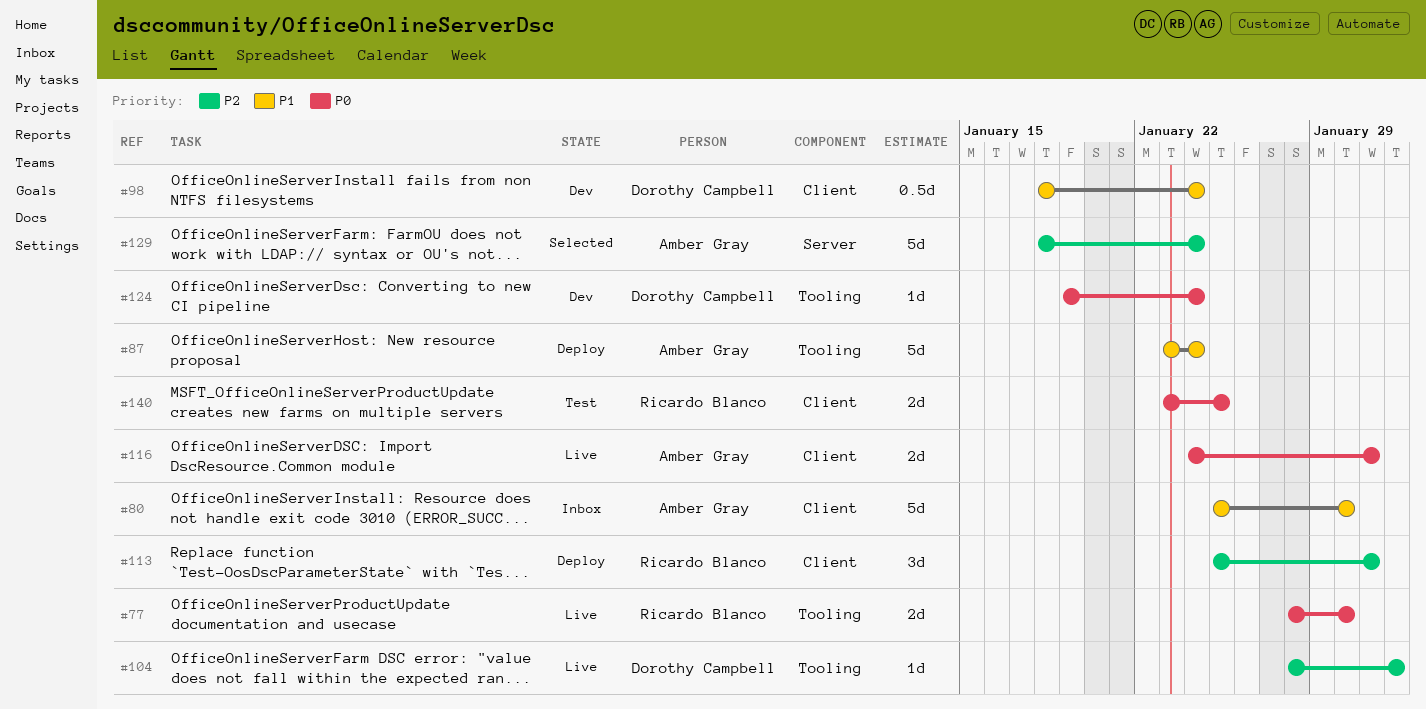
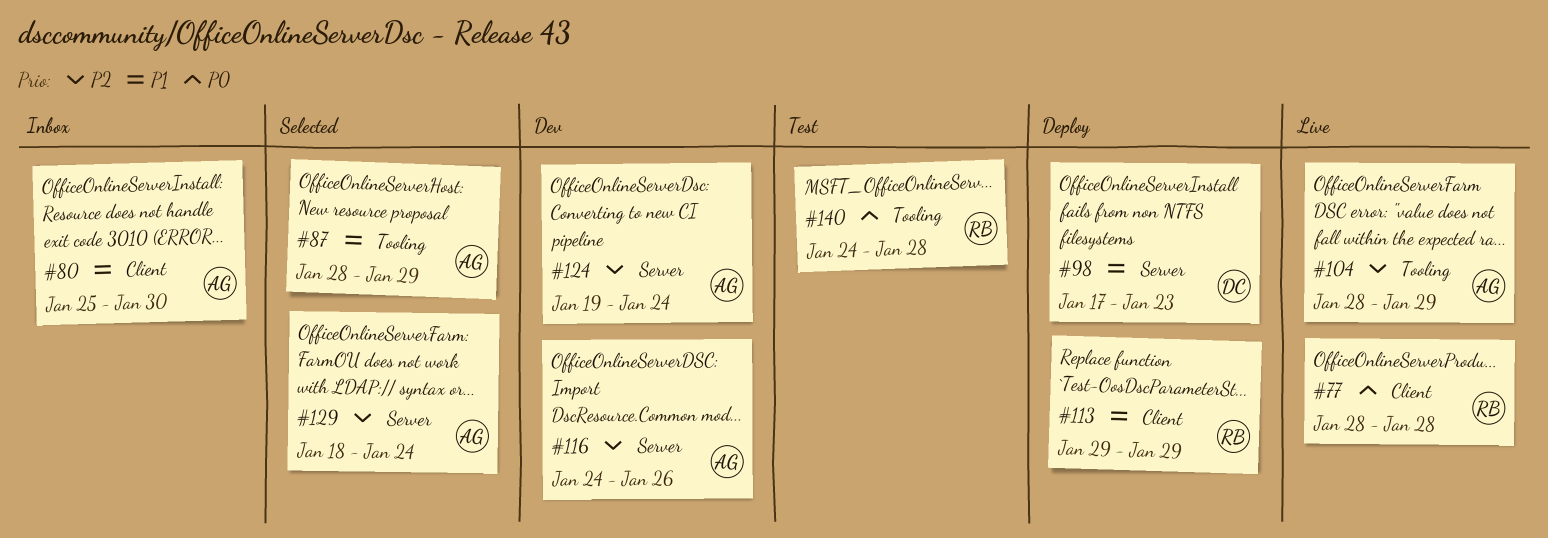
#77, label: Tooling -> Client
#77, due: Jan 30 -> Jan 28
#87, status: Deploy -> Selected
#87, start: Jan 23 -> Jan 28
#87, due: Jan 24 -> Jan 29
#98, status: Dev -> Deploy
#98, label: Client -> Server
#98, start: Jan 18 -> Jan 17
#98, due: Jan 24 -> Jan 23
#104, owner: Dorothy Campbell -> Amber Gray
#104, due: Feb 1 -> Jan 29
#113, priority: P2 -> P1
#113, start: Jan 25 -> Jan 29
#113, due: Jan 31 -> Jan 29
#116, status: Live -> Dev
#116, priority: P0 -> P2
#116, label: Client -> Server
#116, due: Jan 31 -> Jan 26
#124, owner: Dorothy Campbell -> Amber Gray
#124, priority: P0 -> P2
#124, label: Tooling -> Server
#140, label: Client -> Tooling
#140, start: Jan 23 -> Jan 24
#140, due: Jan 25 -> Jan 28

